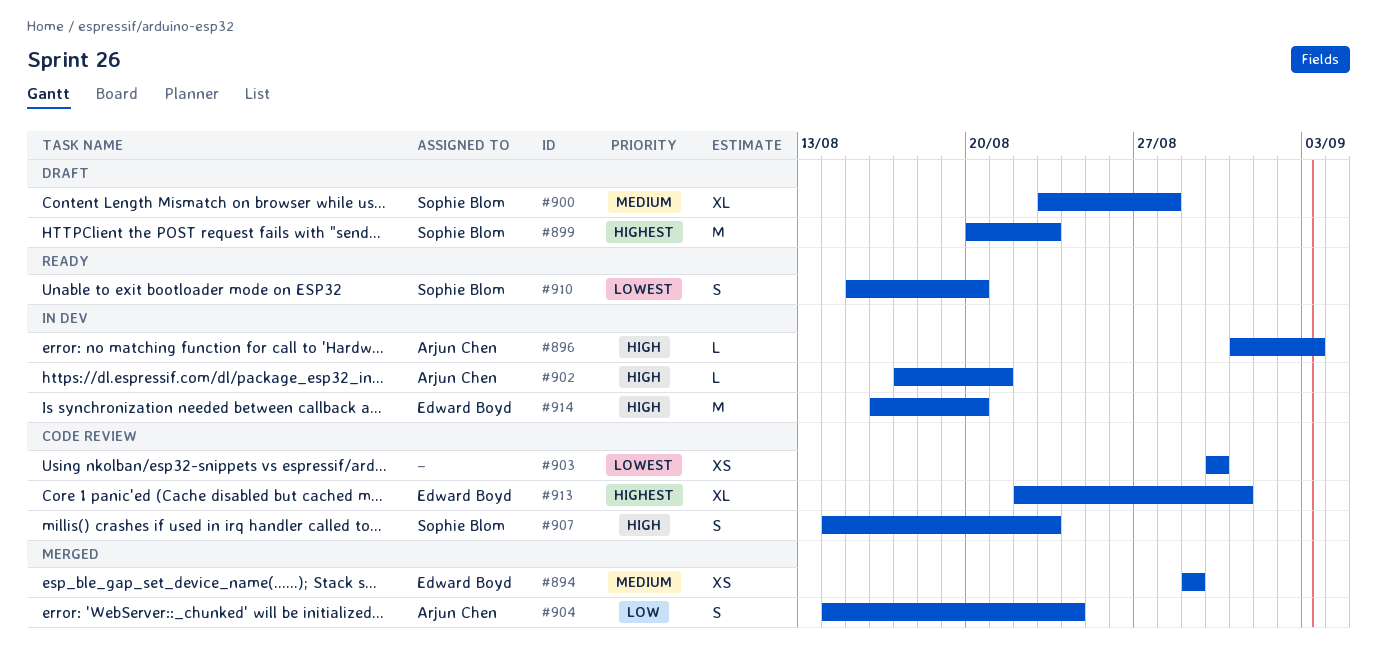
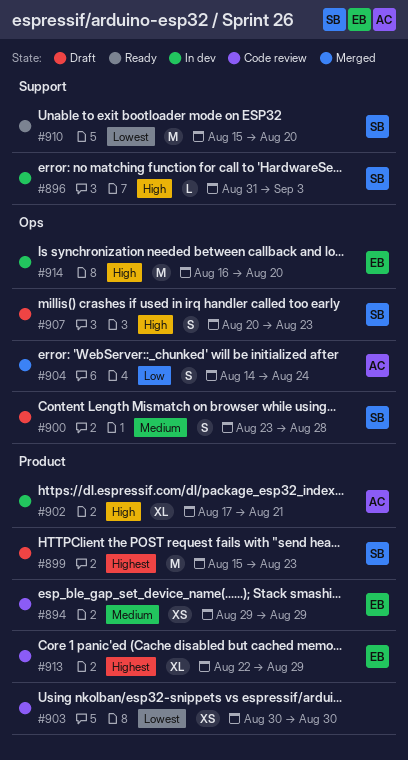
#894, status: Merged -> Code review
#896, owner: Arjun Chen -> Sophie Blom
#899, start: Aug 20 -> Aug 15
#900, estimate: XL -> S
#902, estimate: L -> XL
#907, status: Code review -> Draft
#907, start: Aug 14 -> Aug 20
#910, estimate: S -> M
#913, due: Aug 31 -> Aug 29

